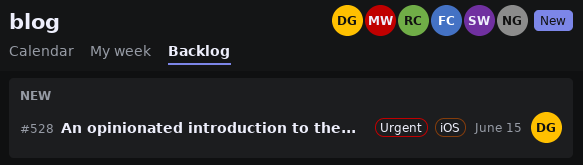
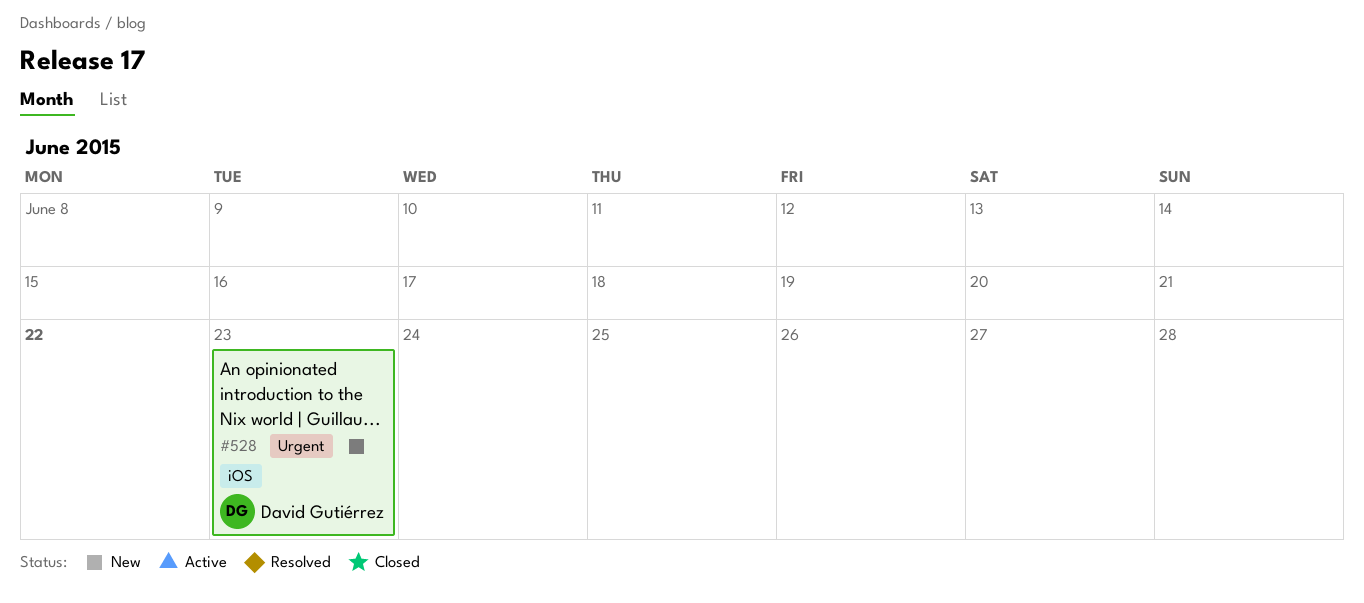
#528, due: Jun 15 -> Jun 23

